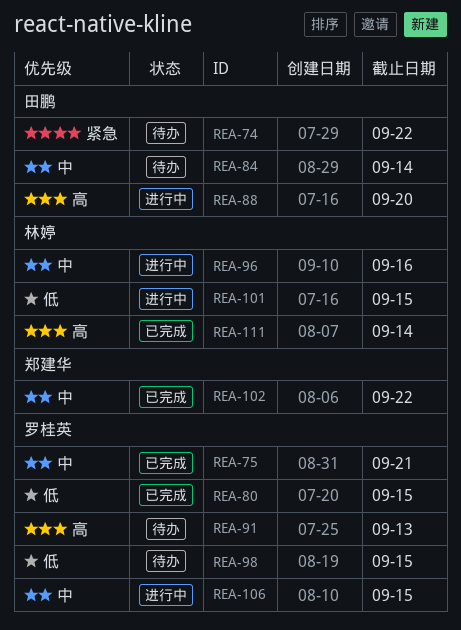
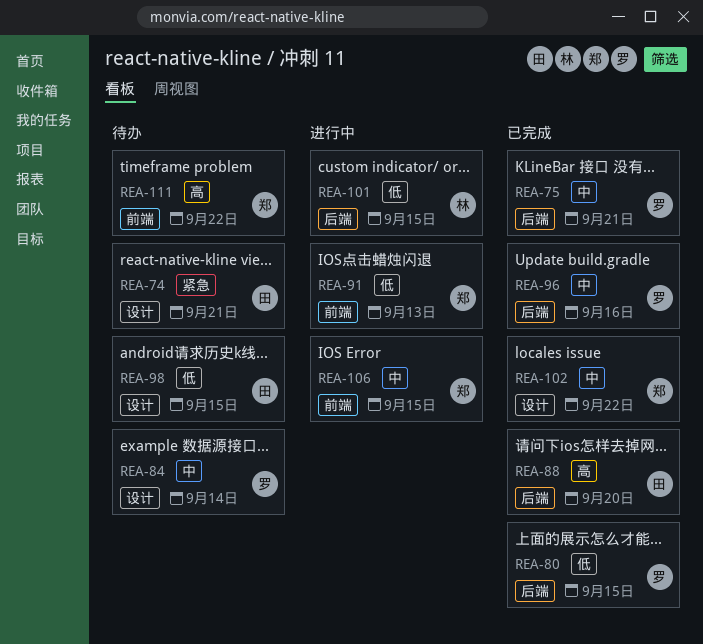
REA-74, due: Sep 22 -> Sep 21
REA-84, owner: 田鹏 -> 罗桂英
REA-88, status: 进行中 -> 已完成
REA-91, status: 待办 -> 进行中
REA-91, owner: 罗桂英 -> 郑建华
REA-91, priority: 高 -> 低
REA-96, status: 进行中 -> 已完成
REA-96, owner: 林婷 -> 罗桂英
REA-98, owner: 罗桂英 -> 田鹏
REA-106, owner: 罗桂英 -> 郑建华
REA-111, status: 已完成 -> 待办
REA-111, owner: 林婷 -> 郑建华
REA-111, due: Sep 14 -> Sep 22

